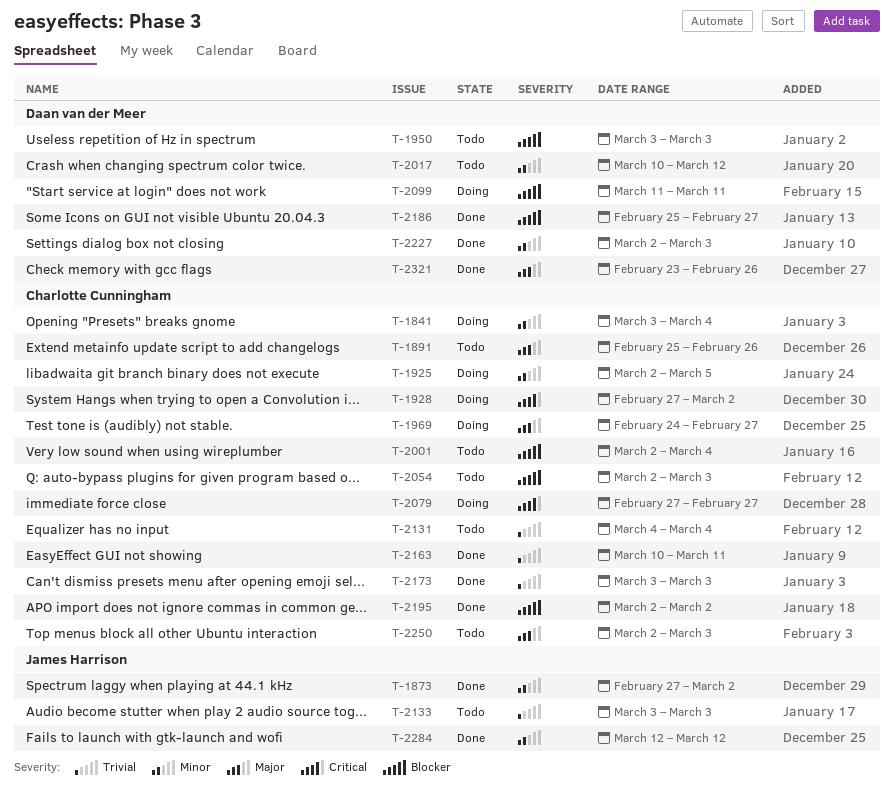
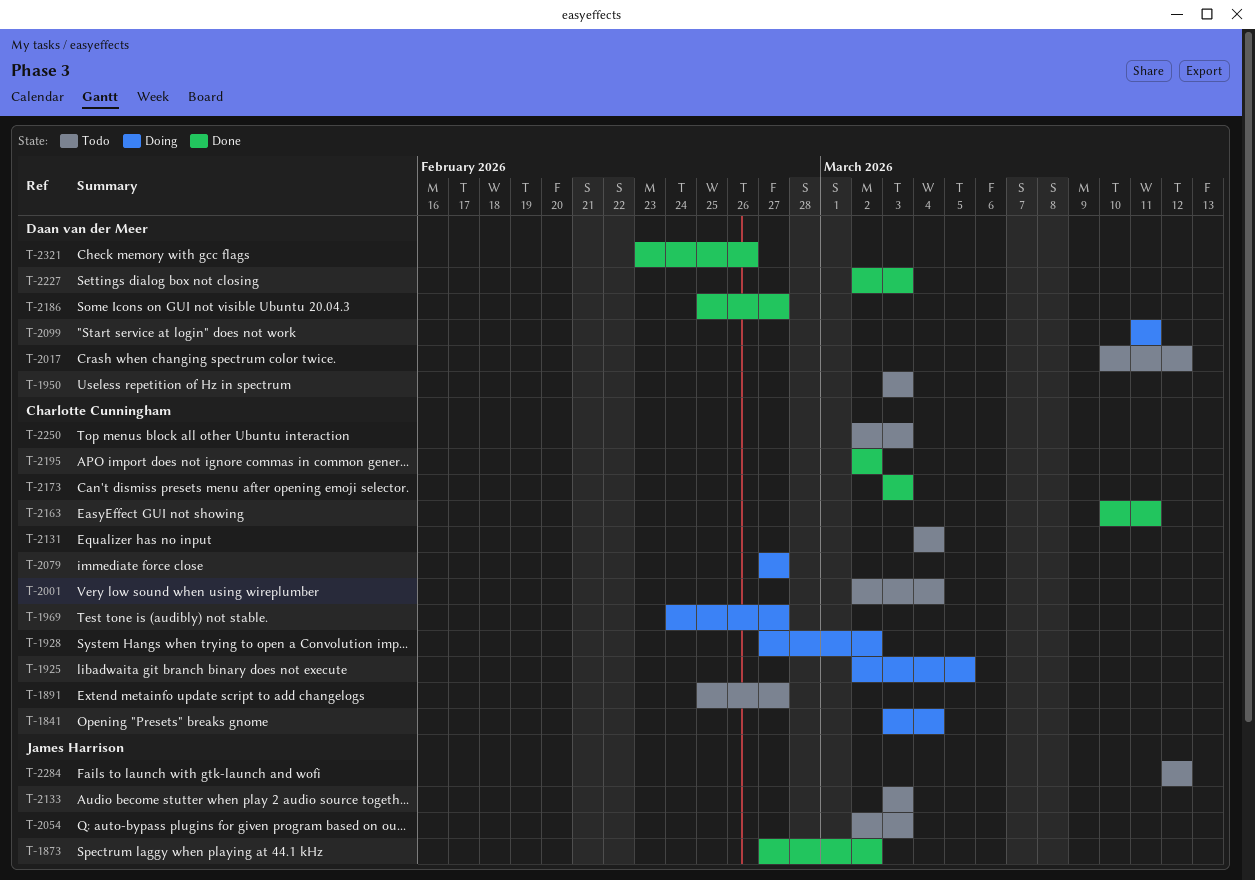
T-1891, due: Feb 26 -> Feb 27
T-2054, owner: Charlotte Cunningham -> James Harrison
T-2284, status: Done -> Todo

